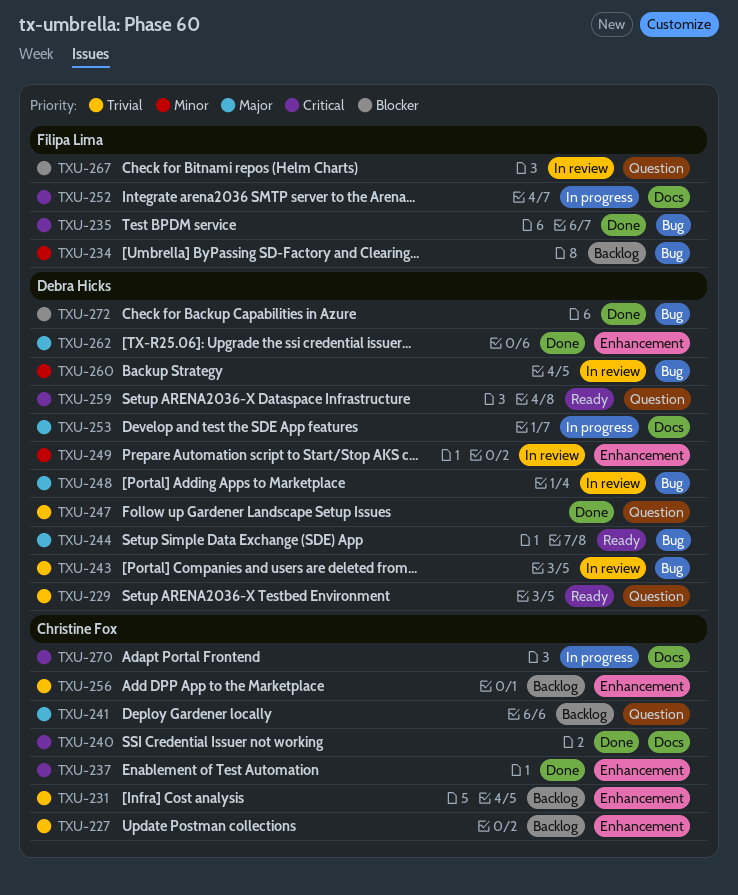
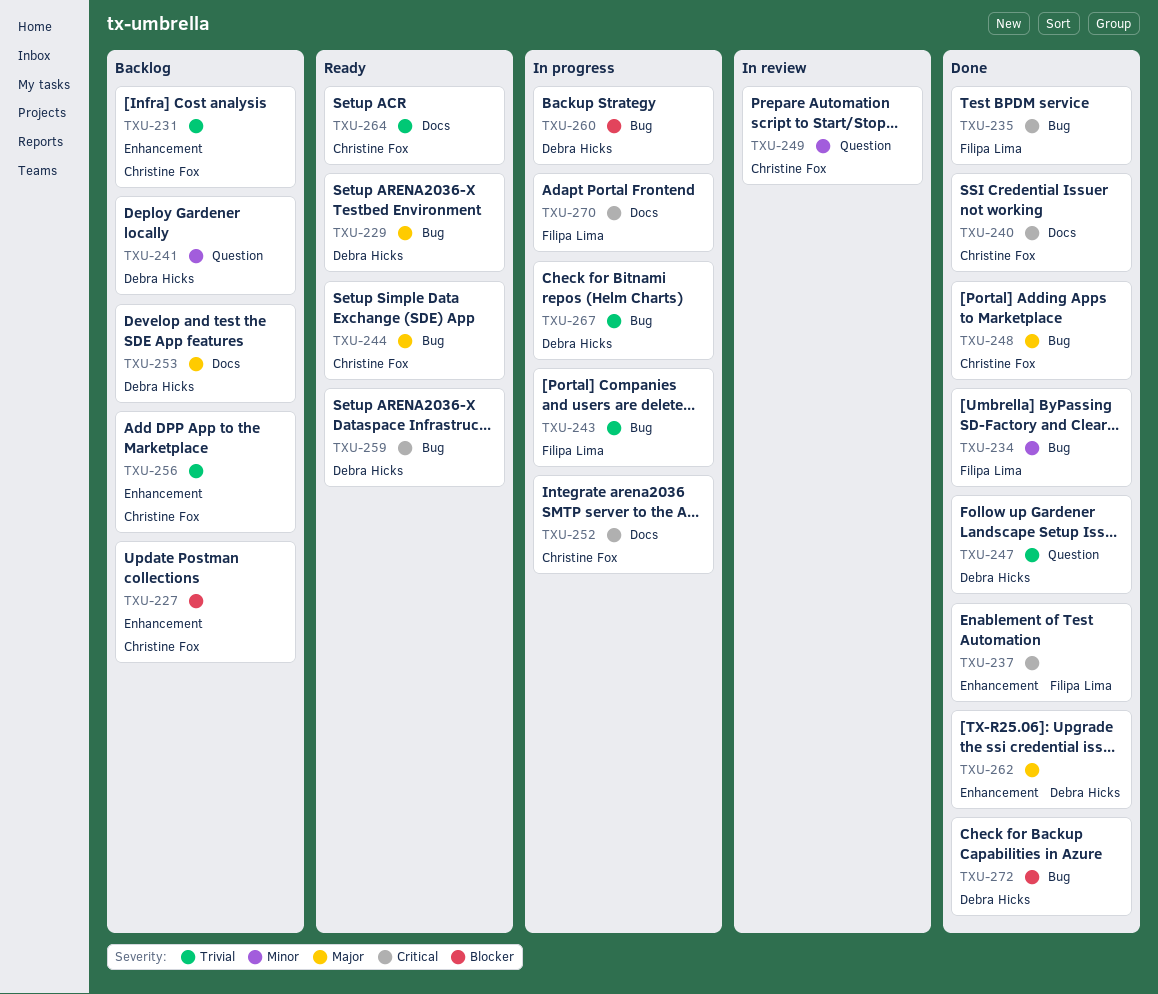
TXU-227, priority: Trivial -> Blocker
TXU-229, priority: Trivial -> Major
TXU-229, label: Question -> Bug
TXU-234, status: Backlog -> Done
TXU-237, owner: Christine Fox -> Filipa Lima
TXU-241, owner: Christine Fox -> Debra Hicks
TXU-241, priority: Major -> Minor
TXU-243, status: In review -> In progress
TXU-243, owner: Debra Hicks -> Filipa Lima
TXU-244, owner: Debra Hicks -> Christine Fox
TXU-248, status: In review -> Done
TXU-248, owner: Debra Hicks -> Christine Fox
TXU-249, owner: Debra Hicks -> Christine Fox
TXU-249, label: Enhancement -> Question
TXU-252, owner: Filipa Lima -> Christine Fox
TXU-253, status: In progress -> Backlog
TXU-259, label: Question -> Bug
TXU-260, status: In review -> In progress
TXU-260, priority: Minor -> Blocker
TXU-264: none -> present
TXU-267, status: In review -> In progress
TXU-267, owner: Filipa Lima -> Debra Hicks
TXU-267, priority: Blocker -> Trivial
TXU-267, label: Question -> Bug
TXU-270, owner: Christine Fox -> Filipa Lima

